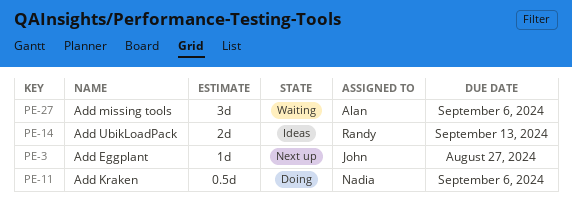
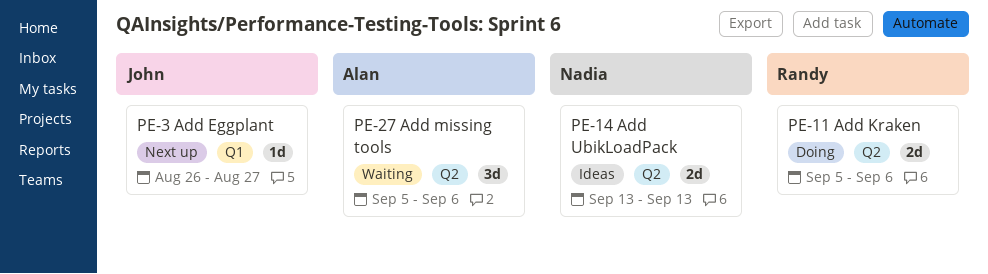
PE-11, owner: Nadia -> Randy
PE-11, estimate: 0.5d -> 2d
PE-14, owner: Randy -> Nadia

